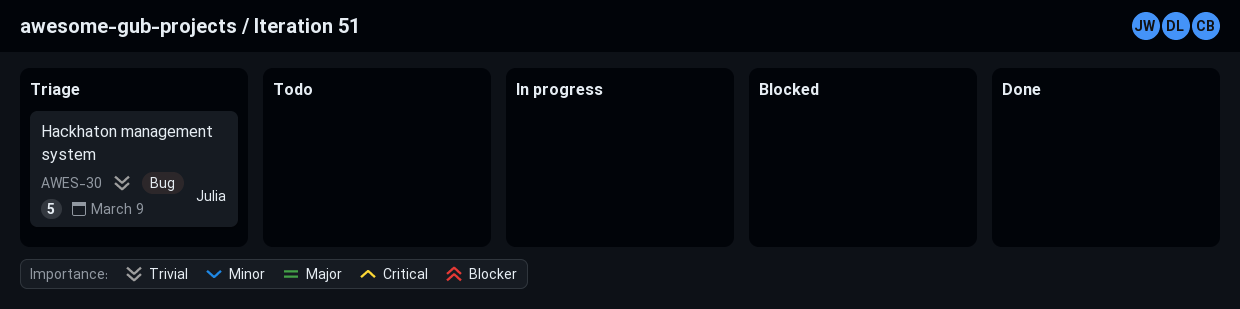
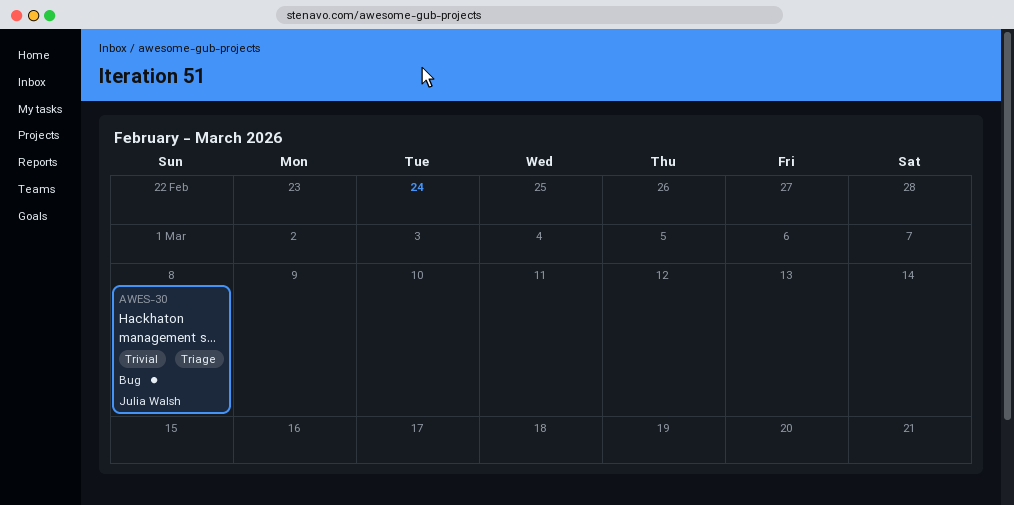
AWES-30, estimate: 5 -> 1
AWES-30, due: Mar 9 -> Mar 8

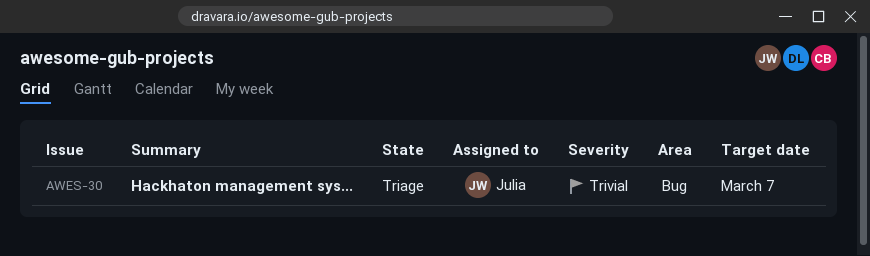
AWES-30, due: Mar 8 -> Mar 7

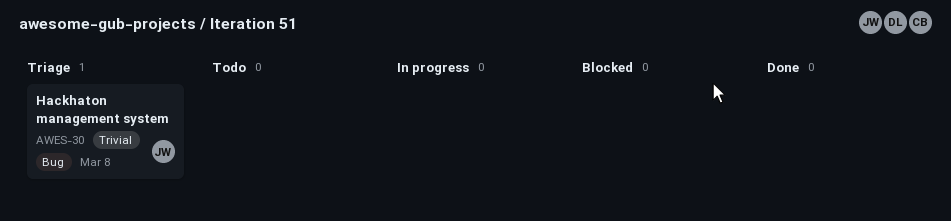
AWES-30, due: Mar 7 -> Mar 8

